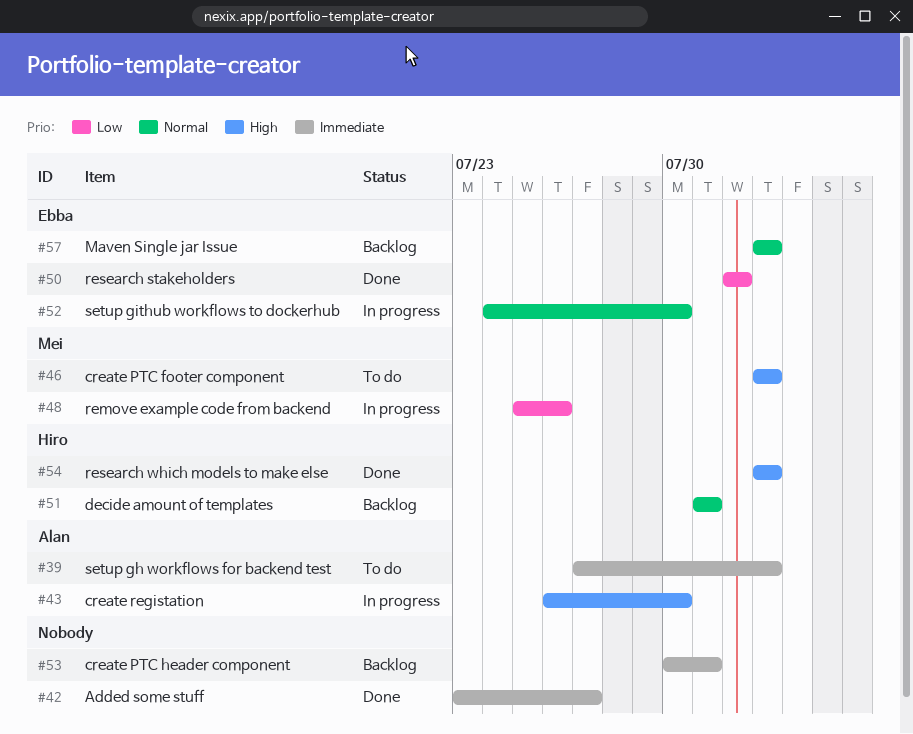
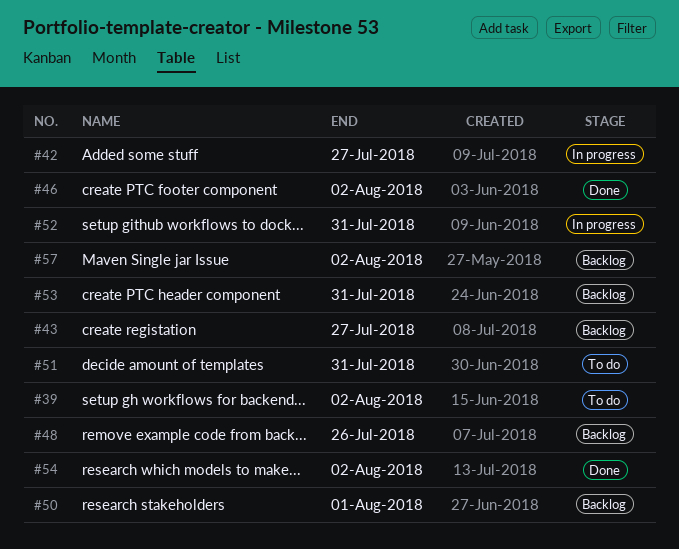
#42, status: Done -> In progress
#43, status: In progress -> Backlog
#43, due: Jul 30 -> Jul 27
#46, status: To do -> Done
#48, status: In progress -> Backlog
#50, status: Done -> Backlog
#51, status: Backlog -> To do
#52, due: Jul 30 -> Jul 31

